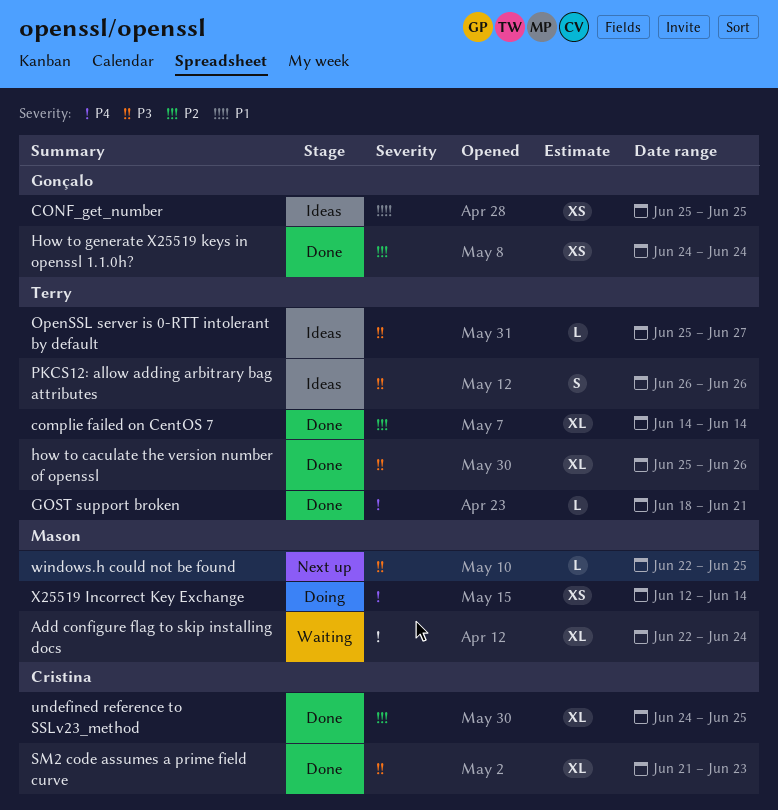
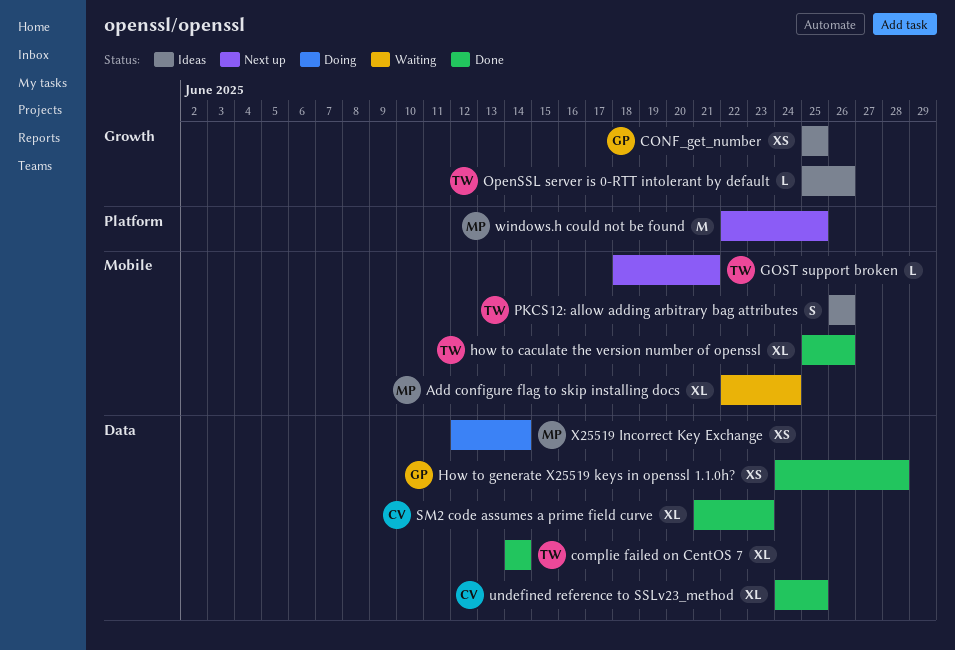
GOST support broken, status: Done -> Next up
How to generate X25519 keys in openssl 1.1.0h?, due: Jun 24 -> Jun 28
OpenSSL server is 0-RTT intolerant by default, due: Jun 27 -> Jun 26
windows.h could not be found, estimate: L -> M

